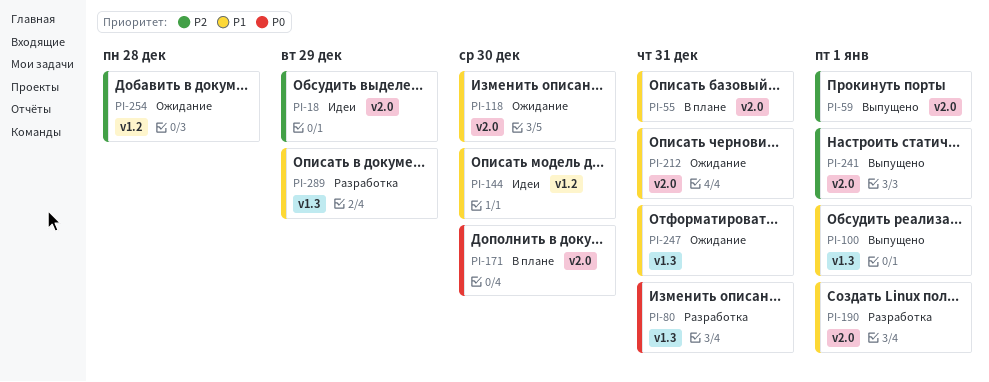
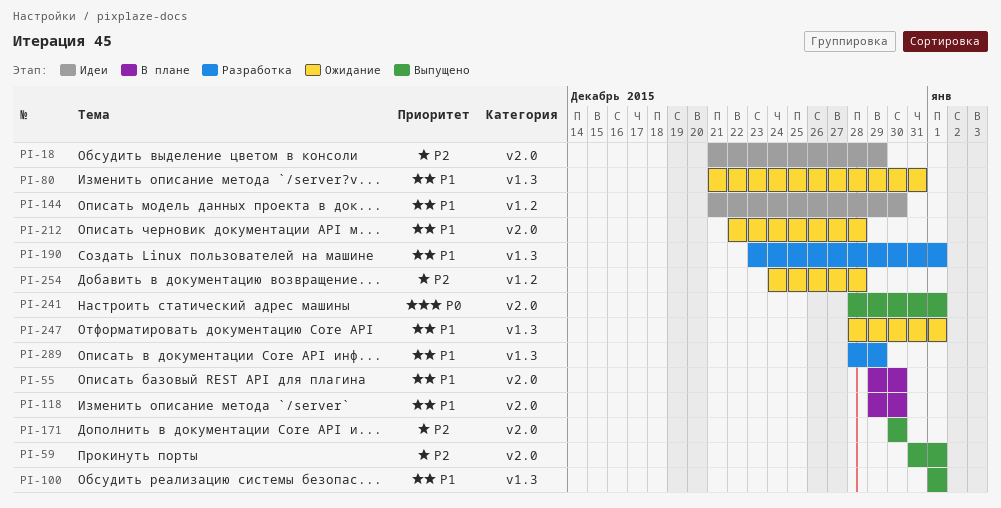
PI-55, due: Dec 31 -> Dec 30
PI-80, status: Разработка -> Ожидание
PI-80, priority: P0 -> P1
PI-118, status: Ожидание -> В плане
PI-171, status: В плане -> Выпущено
PI-171, priority: P0 -> P2
PI-190, label: v2.0 -> v1.3
PI-212, due: Dec 31 -> Dec 28
PI-241, priority: P2 -> P0
PI-247, due: Dec 31 -> Jan 1

